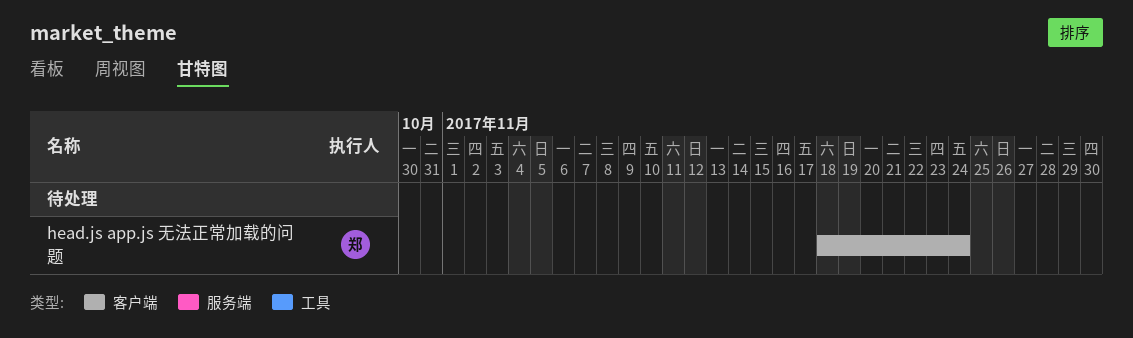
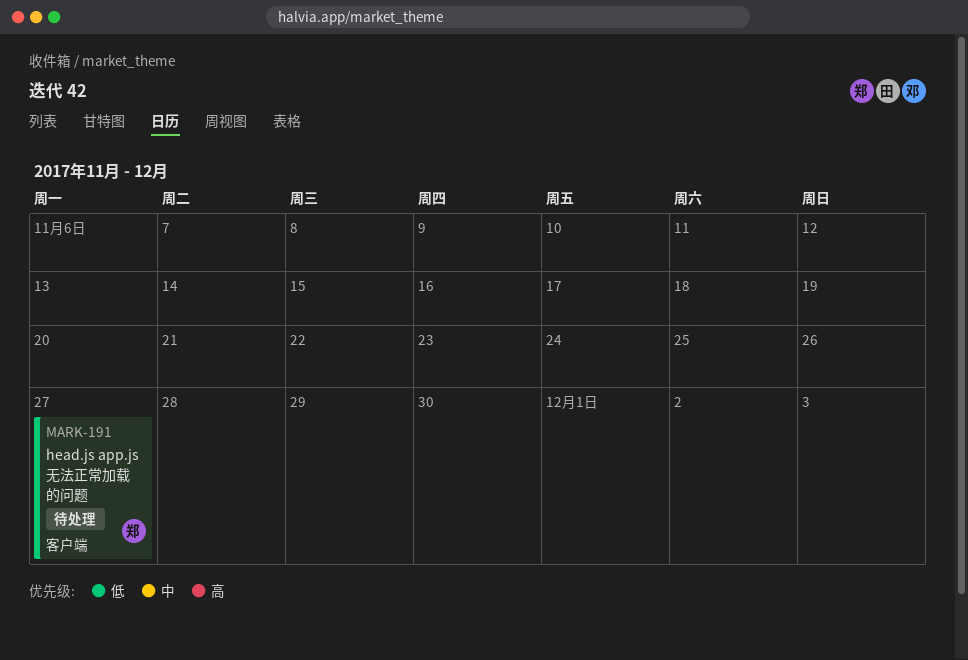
head.js app.js 无法正常加载的问题, due: Nov 24 -> Nov 27

